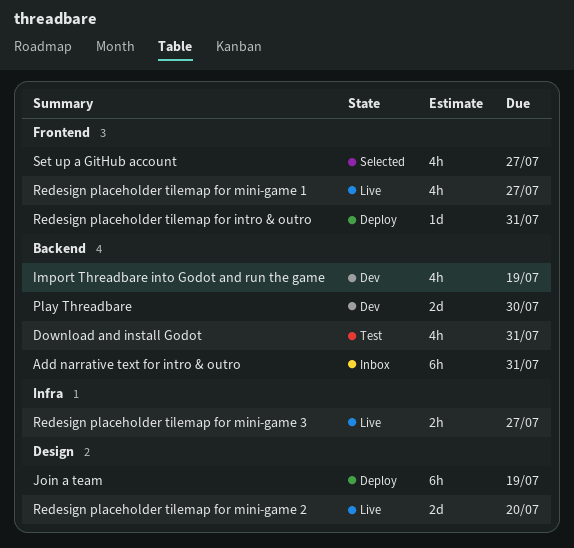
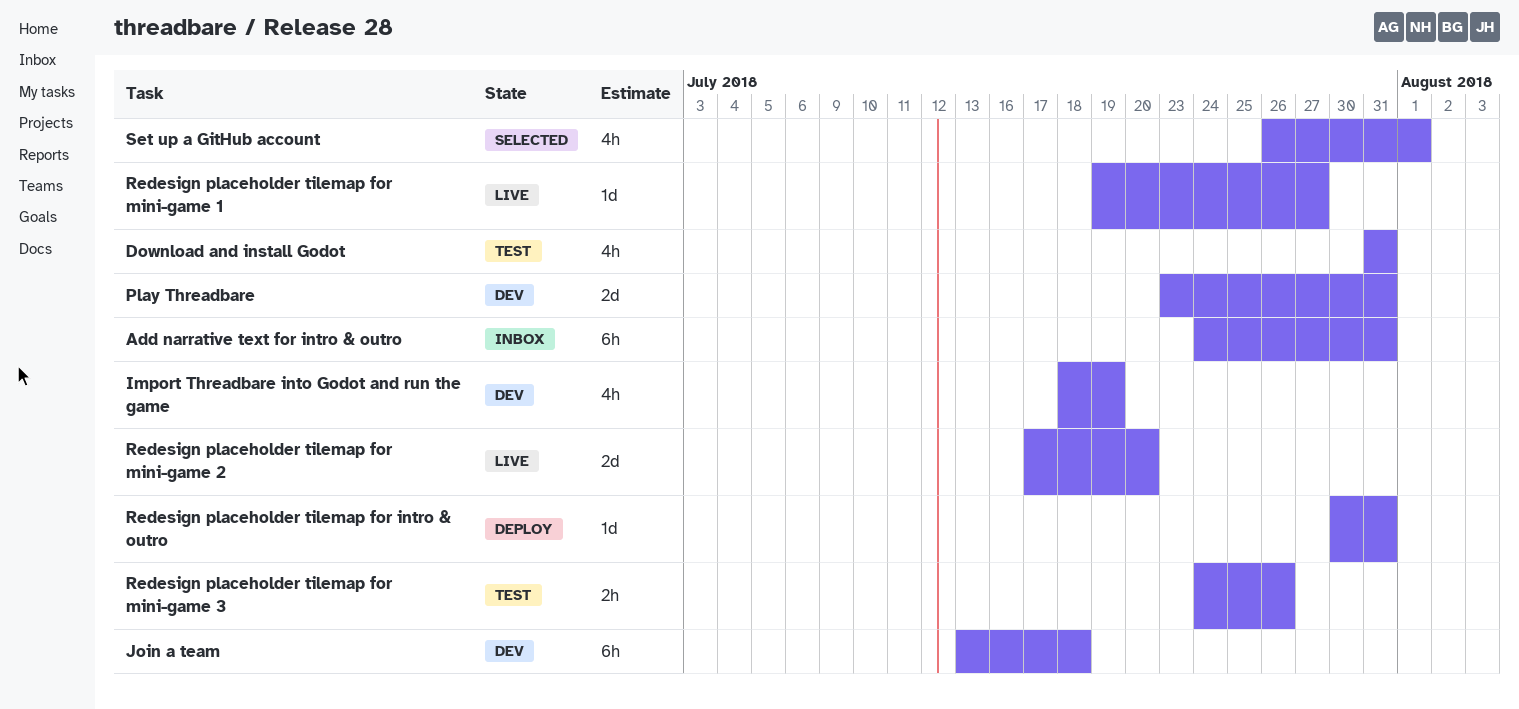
Join a team, status: Deploy -> Dev
Join a team, due: Jul 19 -> Jul 18
Play Threadbare, due: Jul 30 -> Jul 31
Redesign placeholder tilemap for mini-game 1, estimate: 4h -> 1d
Redesign placeholder tilemap for mini-game 3, status: Live -> Test
Redesign placeholder tilemap for mini-game 3, due: Jul 27 -> Jul 26
Set up a GitHub account, due: Jul 27 -> Aug 1

